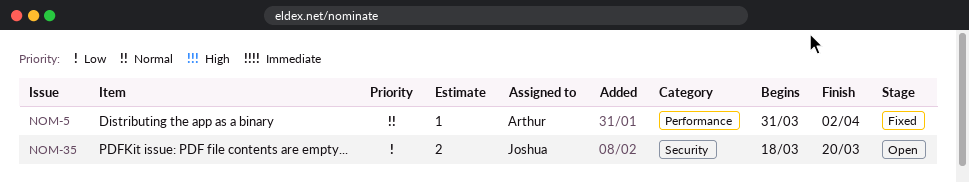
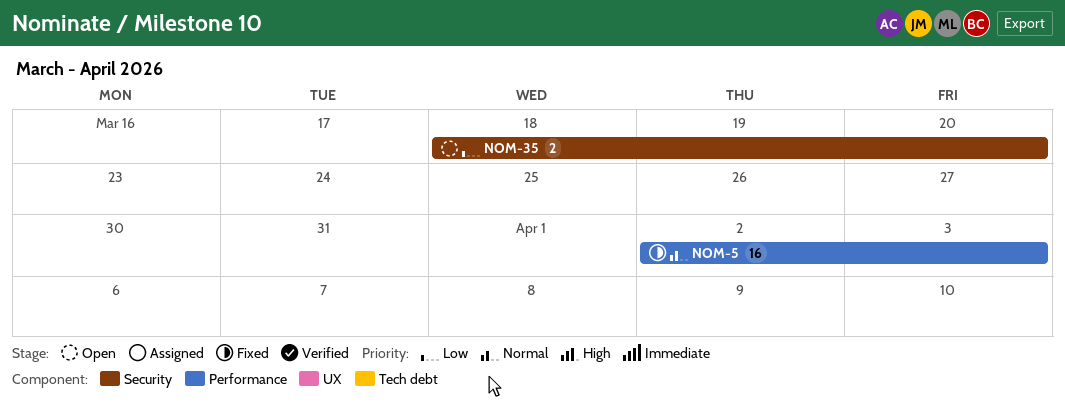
NOM-5, estimate: 1 -> 16
NOM-5, start: Mar 31 -> Apr 2
NOM-5, due: Apr 2 -> Apr 3

